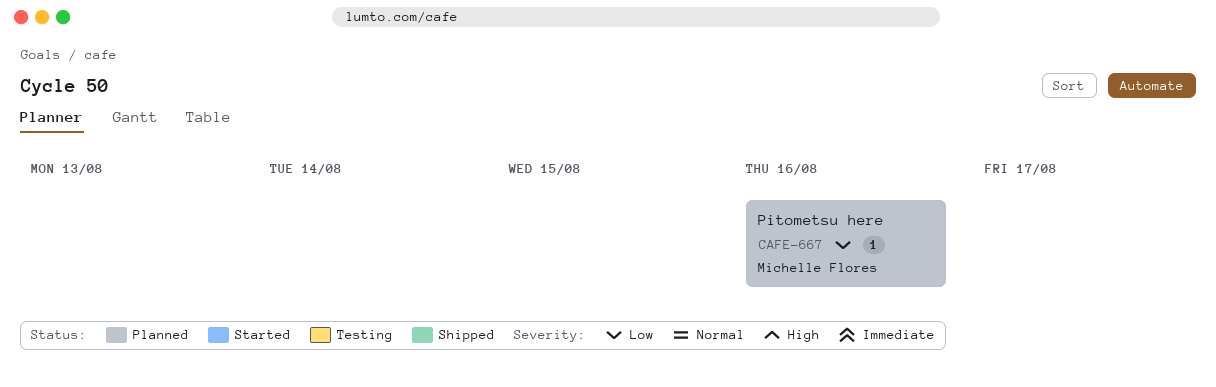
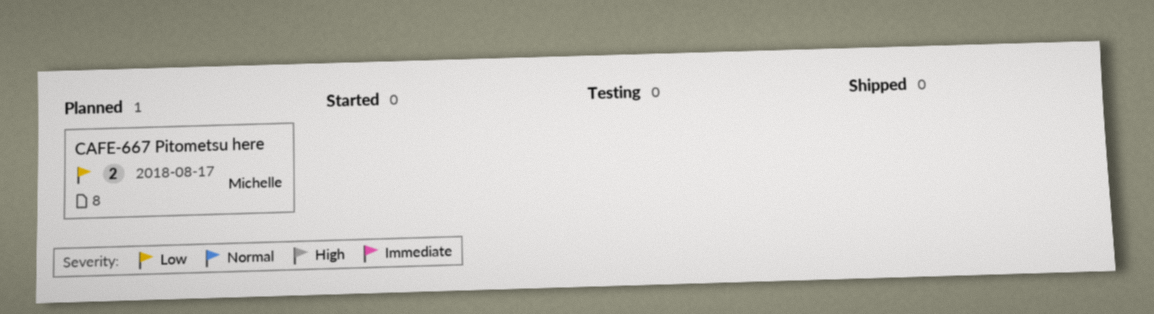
CAFE-667, estimate: 1 -> 2
CAFE-667, due: Aug 16 -> Aug 17

